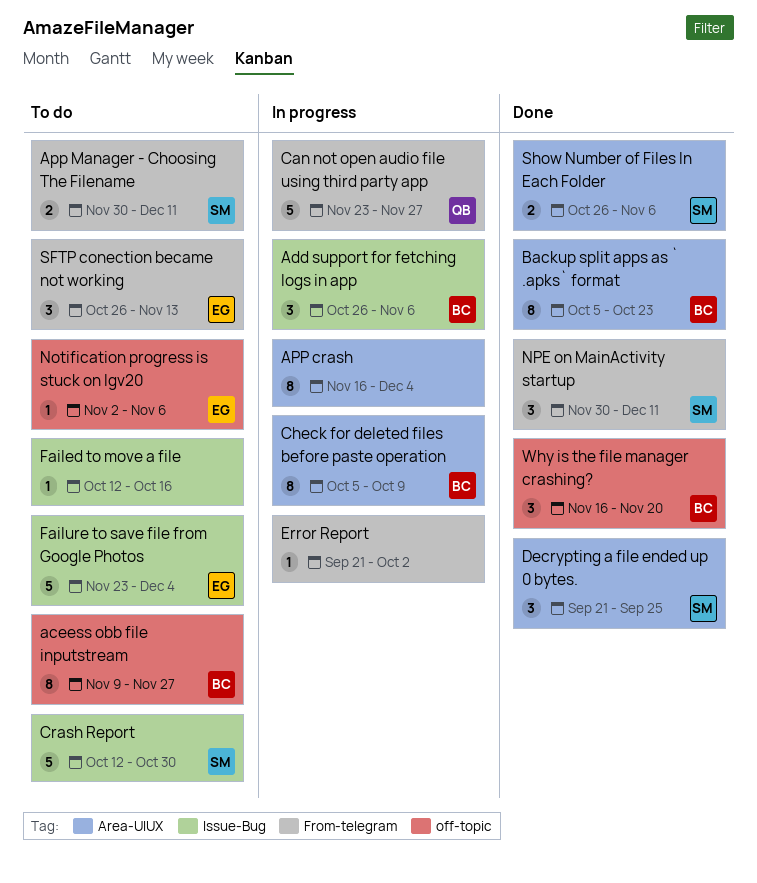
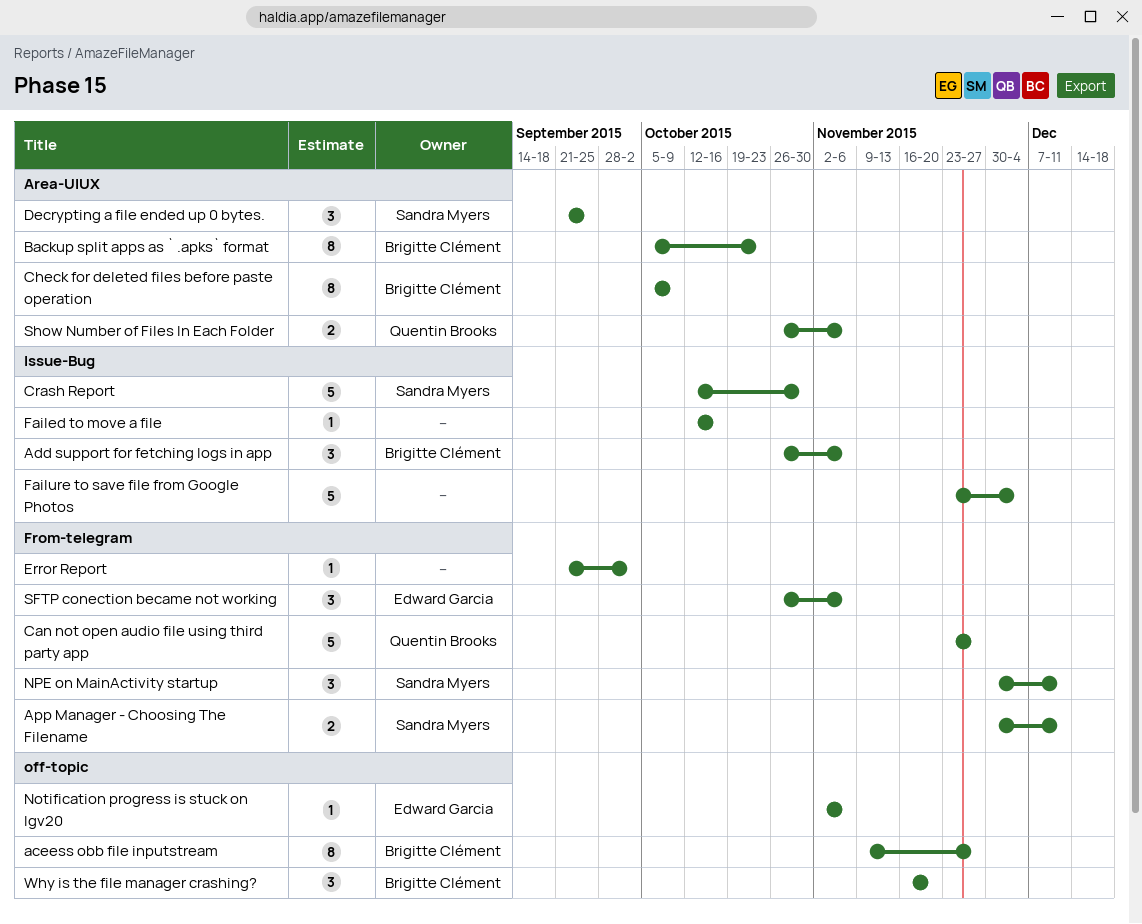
APP crash: present -> none
Failure to save file from Google Photos, owner: Edward Garcia -> none
SFTP conection became not working, due: Nov 13 -> Nov 6
Show Number of Files In Each Folder, owner: Sandra Myers -> Quentin Brooks

